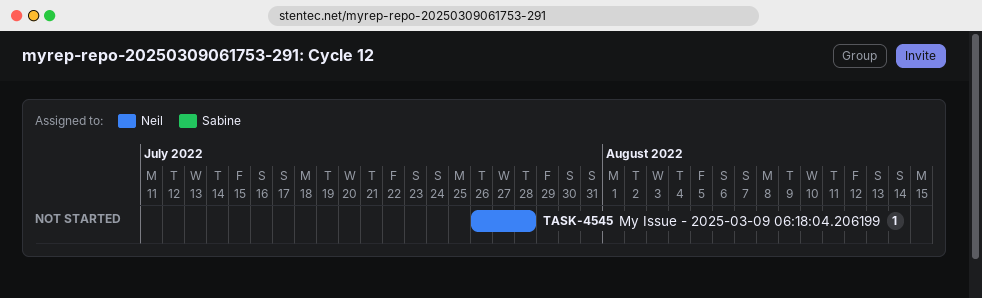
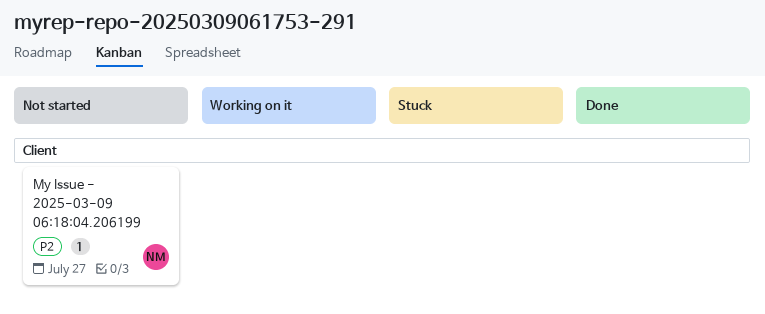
My Issue - 2025-03-09 06:18:04.206199, due: Jul 28 -> Jul 27

